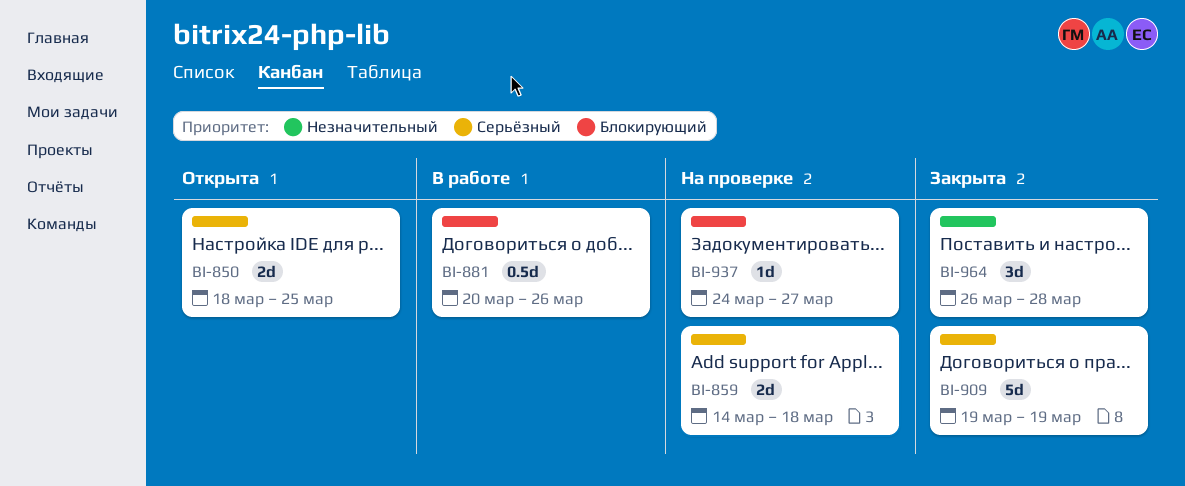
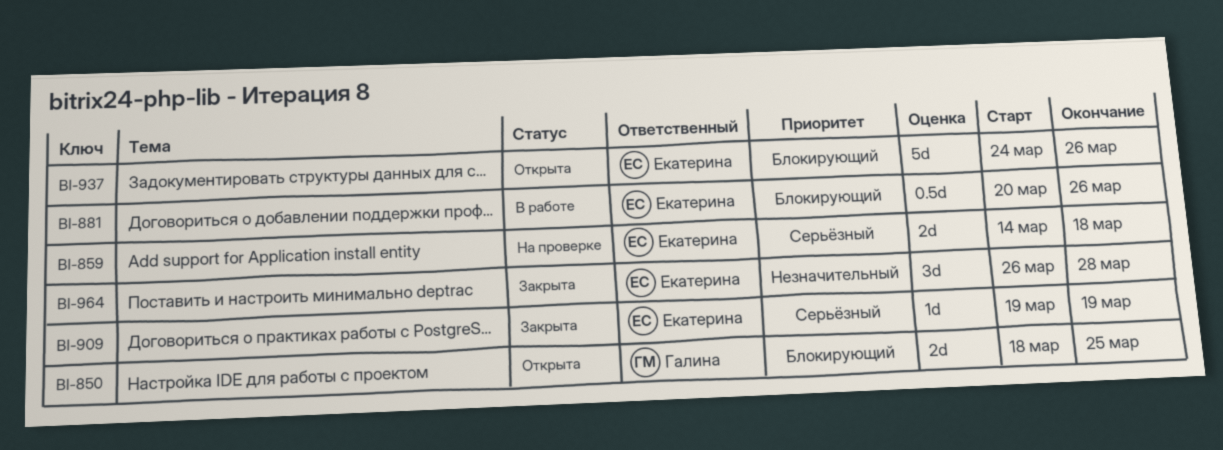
BI-850, priority: Серьёзный -> Блокирующий
BI-909, estimate: 5d -> 1d
BI-937, status: На проверке -> Открыта
BI-937, estimate: 1d -> 5d
BI-937, due: Mar 27 -> Mar 26

